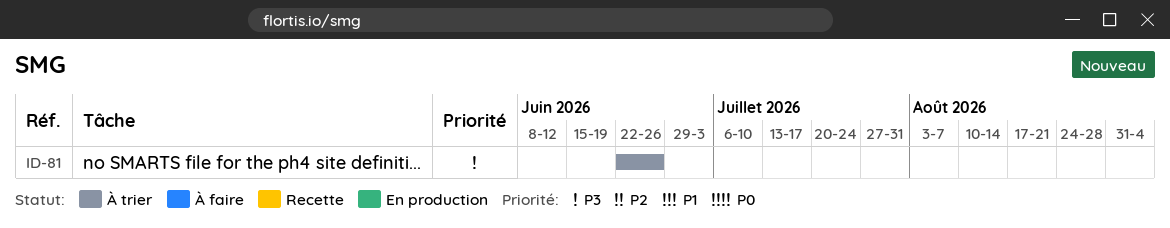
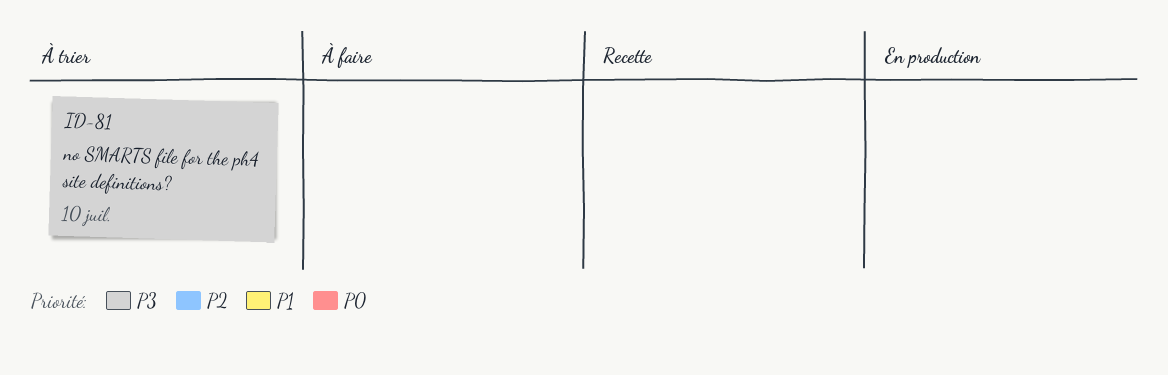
ID-81, due: Jun 26 -> Jul 10

